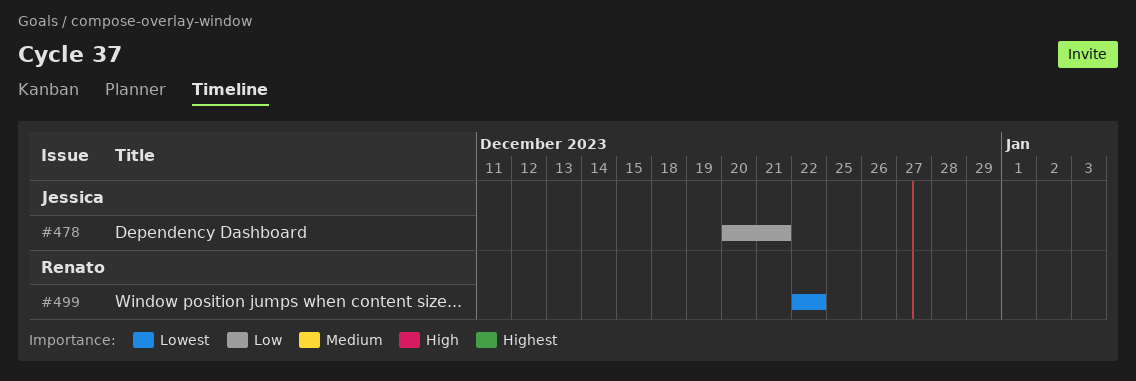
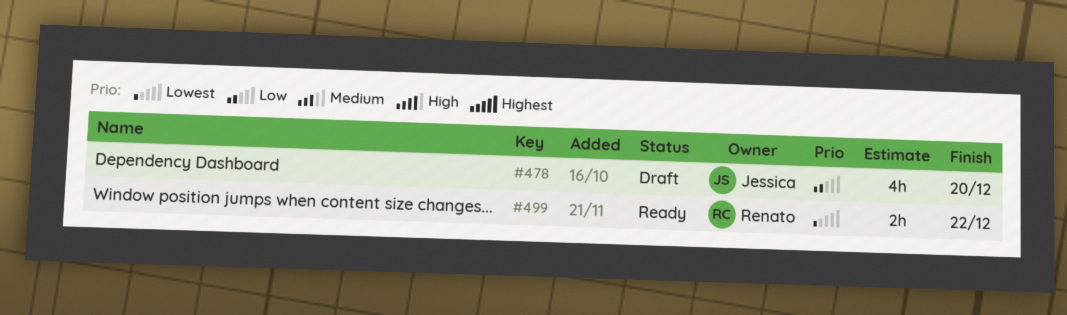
#478, due: Dec 21 -> Dec 20

